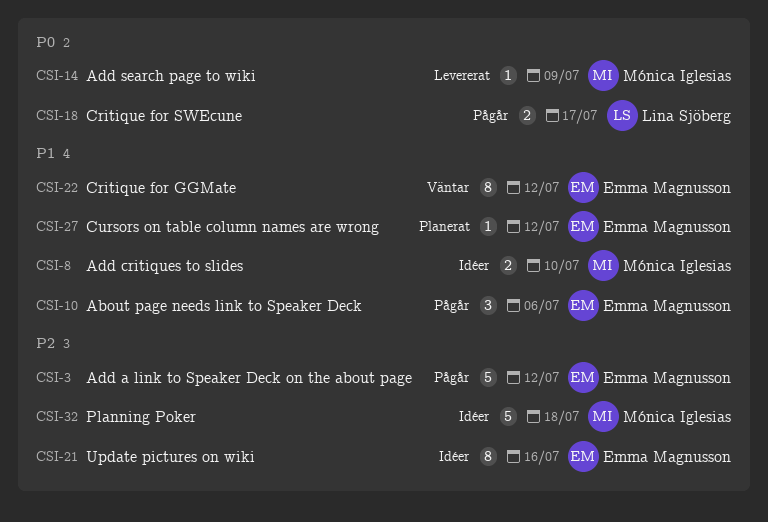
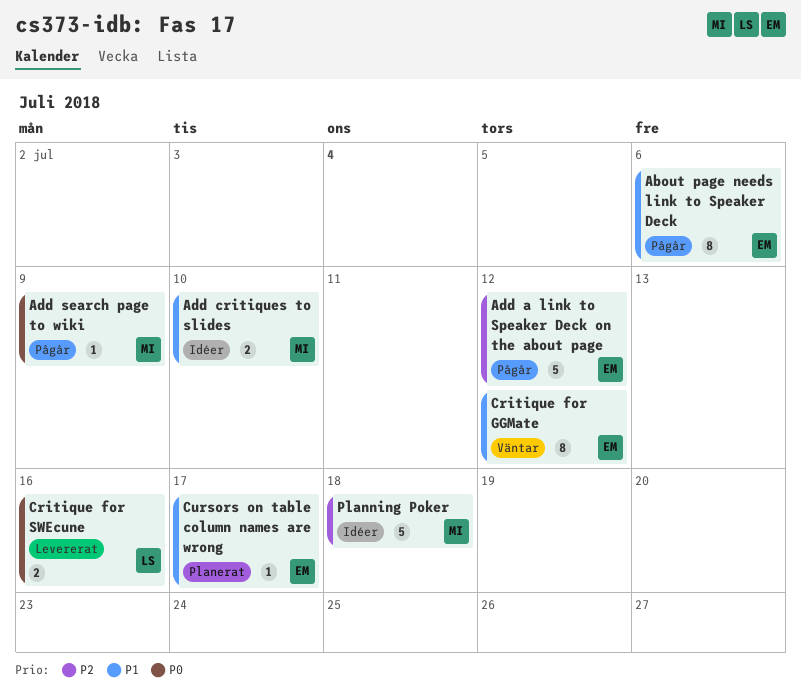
About page needs link to Speaker Deck, estimate: 3 -> 8
Add search page to wiki, status: Levererat -> Pågår
Critique for SWEcune, status: Pågår -> Levererat
Critique for SWEcune, due: Jul 17 -> Jul 16
Cursors on table column names are wrong, due: Jul 12 -> Jul 17
Update pictures on wiki: present -> none

